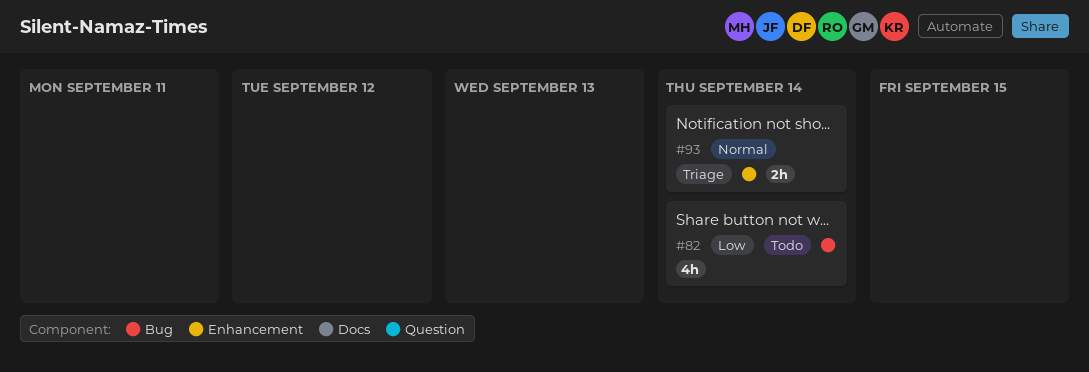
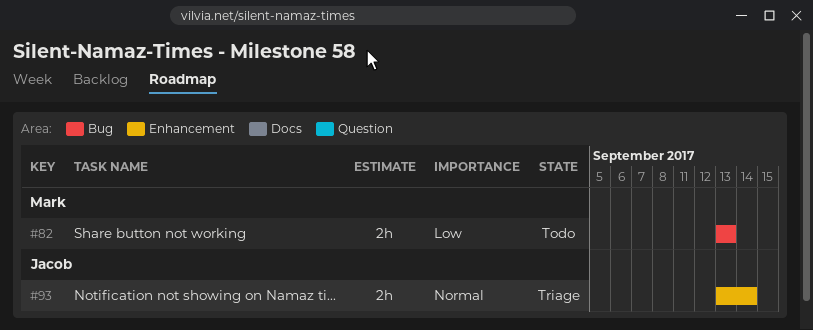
#82, estimate: 4h -> 2h
#82, due: Sep 14 -> Sep 13

